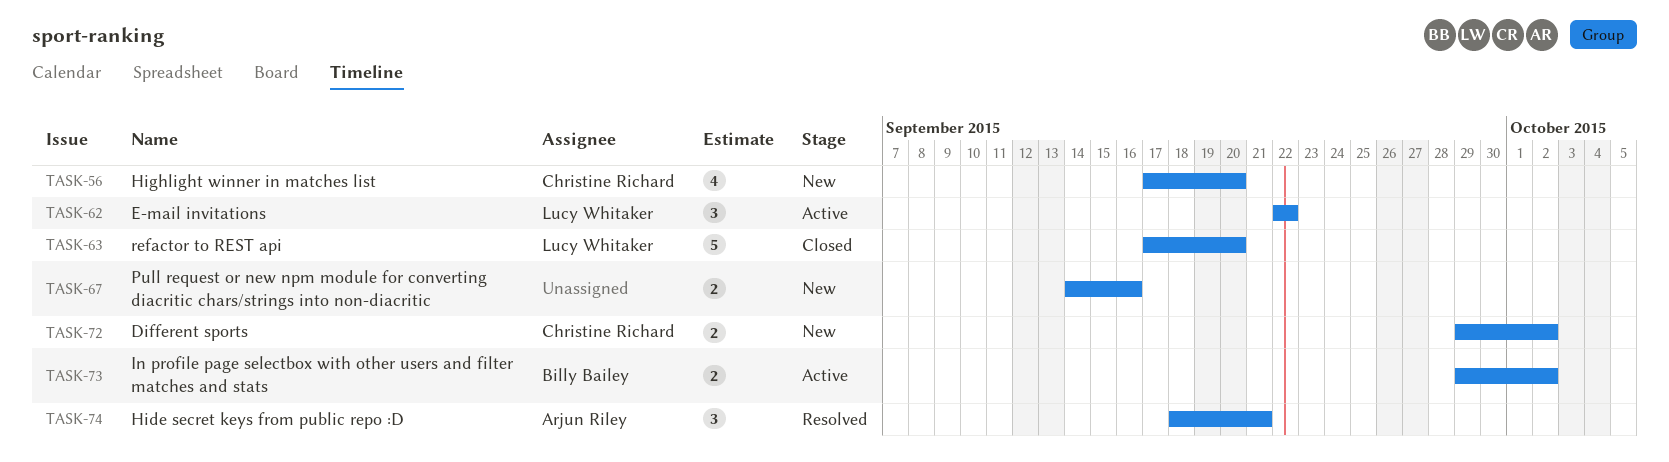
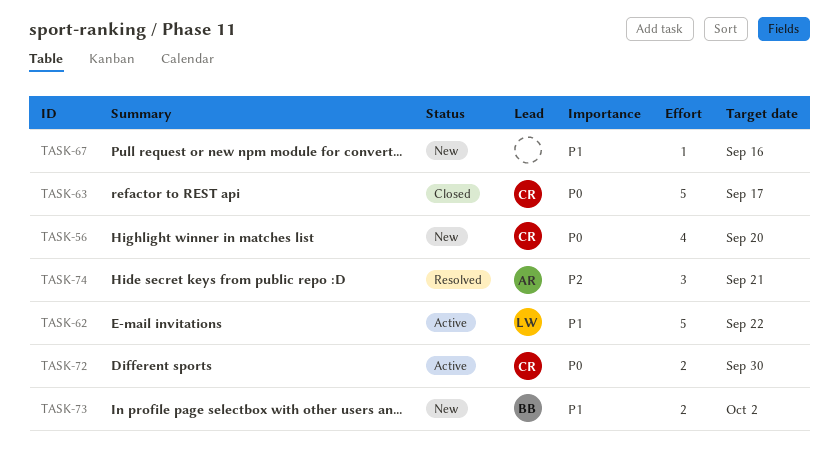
TASK-62, estimate: 3 -> 5
TASK-63, owner: Lucy Whitaker -> Christine Richard
TASK-63, due: Sep 20 -> Sep 17
TASK-67, estimate: 2 -> 1
TASK-72, status: New -> Active
TASK-72, due: Oct 2 -> Sep 30
TASK-73, status: Active -> New

